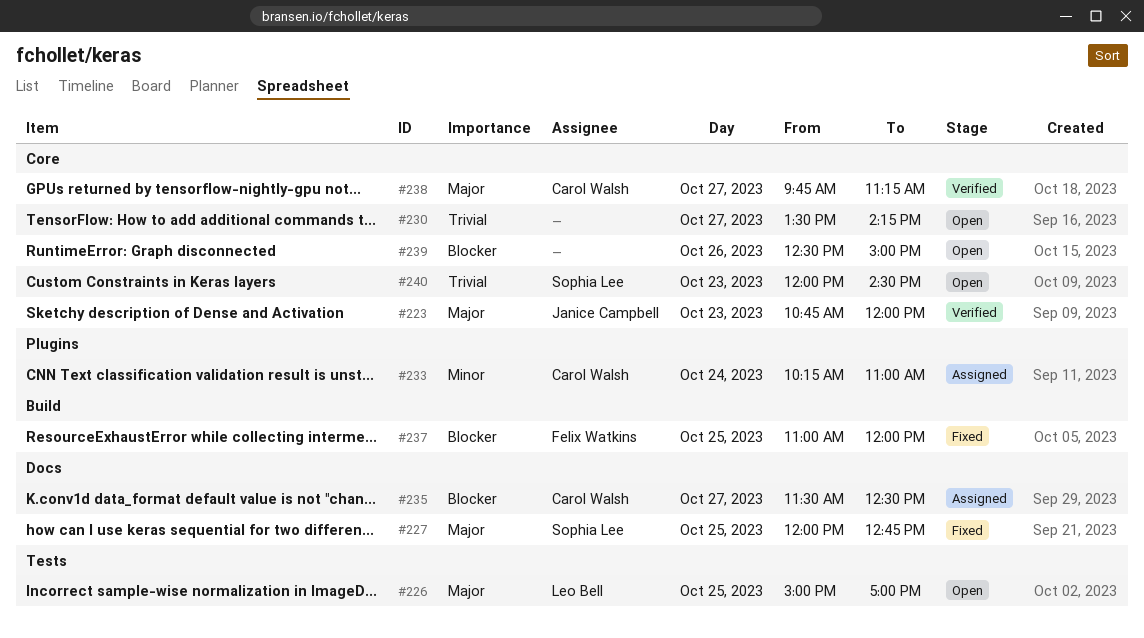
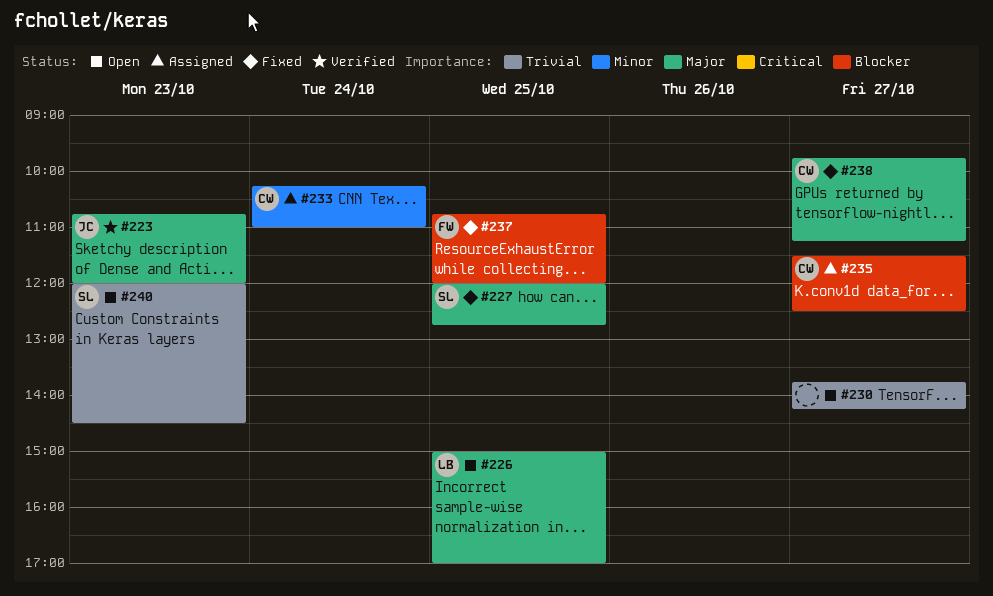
#230, begins: 13:30 -> 13:45
#237, begins: 11:00 -> 10:45
#238, status: Verified -> Fixed
#239: present -> none

